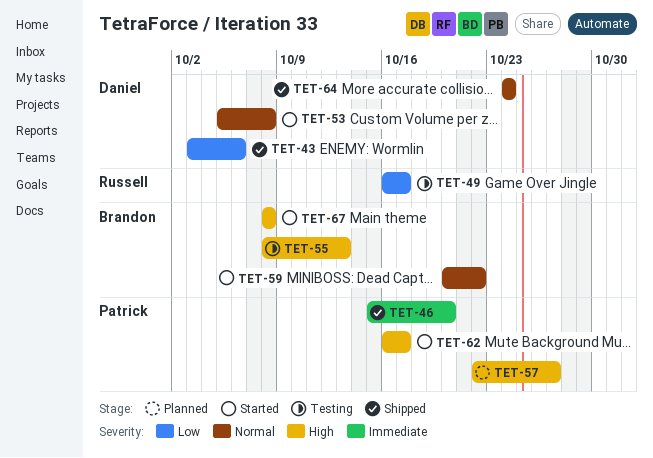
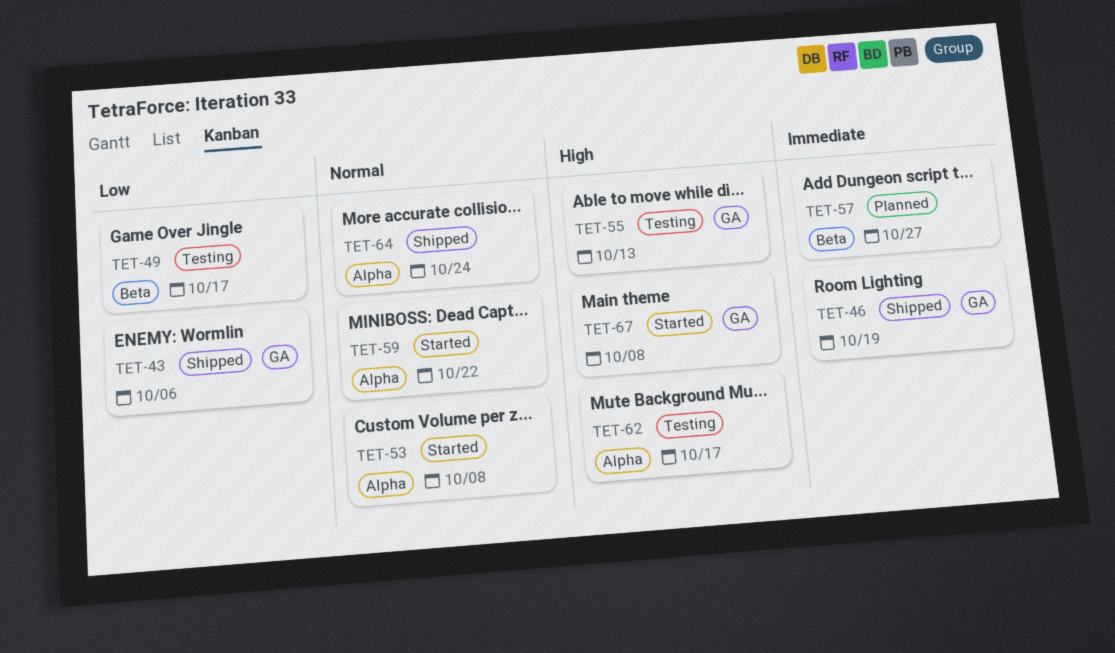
TET-46, due: Oct 20 -> Oct 19
TET-57, priority: High -> Immediate
TET-62, status: Started -> Testing

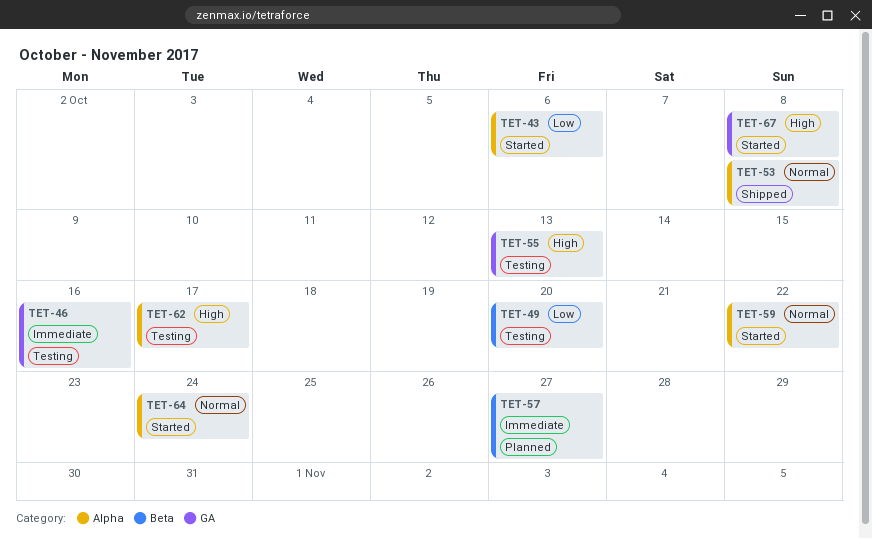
TET-43, status: Shipped -> Started
TET-43, label: GA -> Alpha
TET-46, status: Shipped -> Testing
TET-46, due: Oct 19 -> Oct 16
TET-49, due: Oct 17 -> Oct 20
TET-53, status: Started -> Shipped
TET-64, status: Shipped -> Started

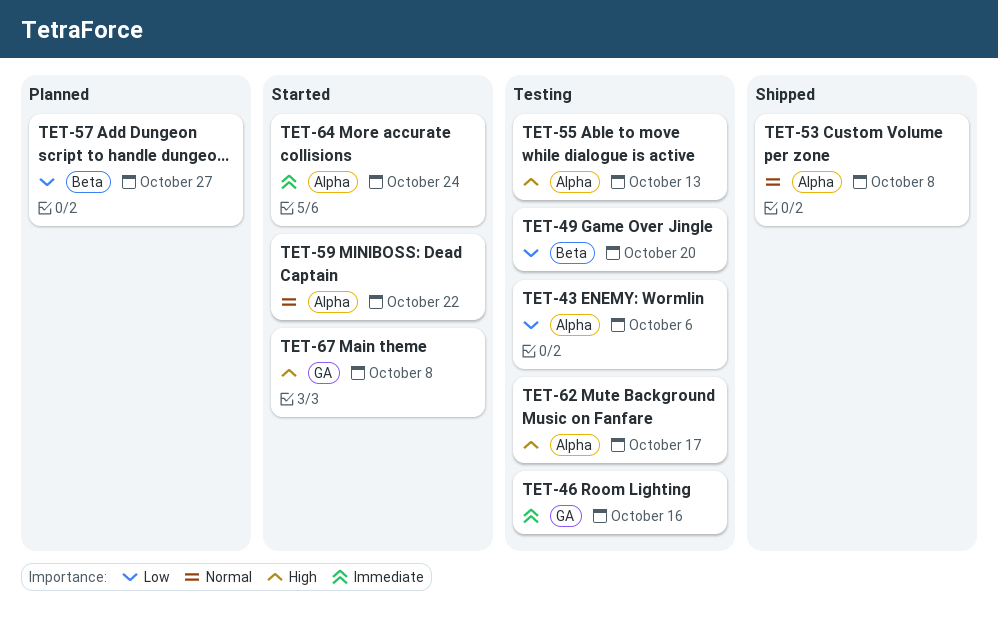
TET-43, status: Started -> Testing
TET-55, label: GA -> Alpha
TET-57, priority: Immediate -> Low
TET-64, priority: Normal -> Immediate

